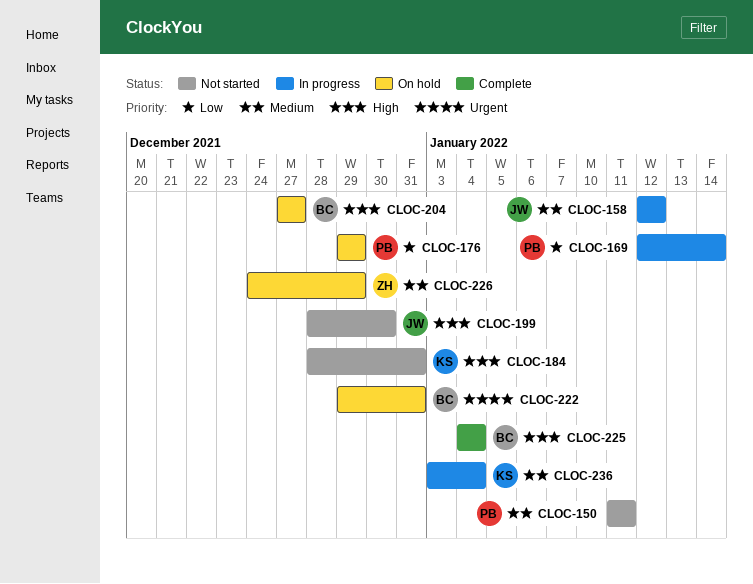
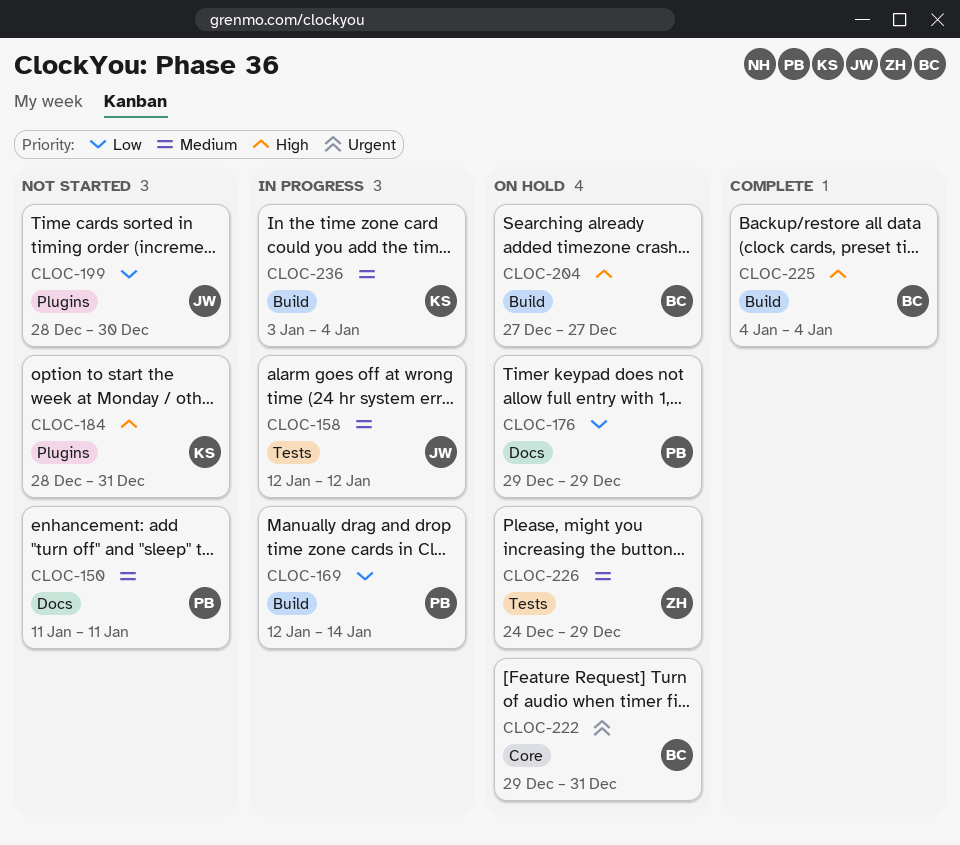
CLOC-199, priority: High -> Low

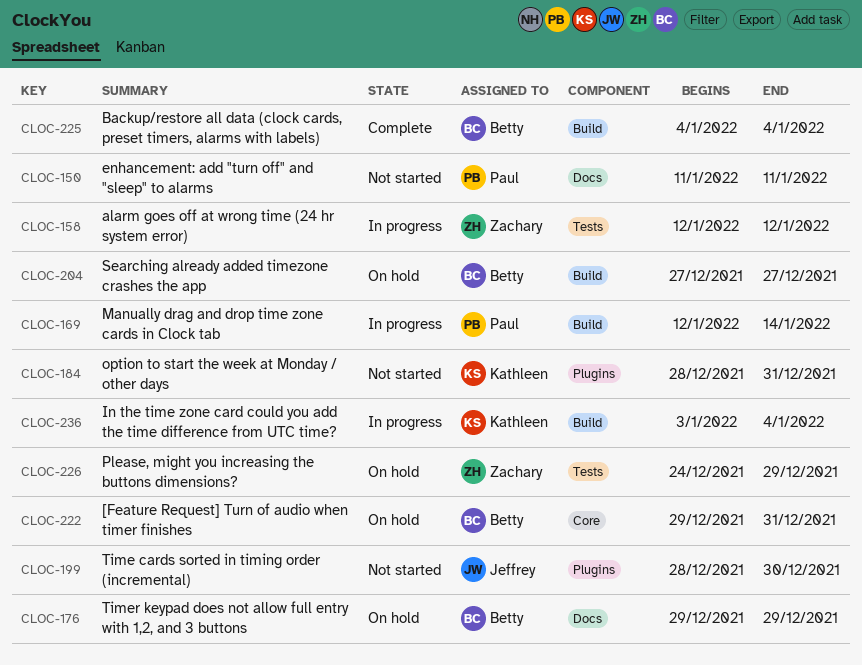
CLOC-158, owner: Jeffrey -> Zachary
CLOC-176, owner: Paul -> Betty

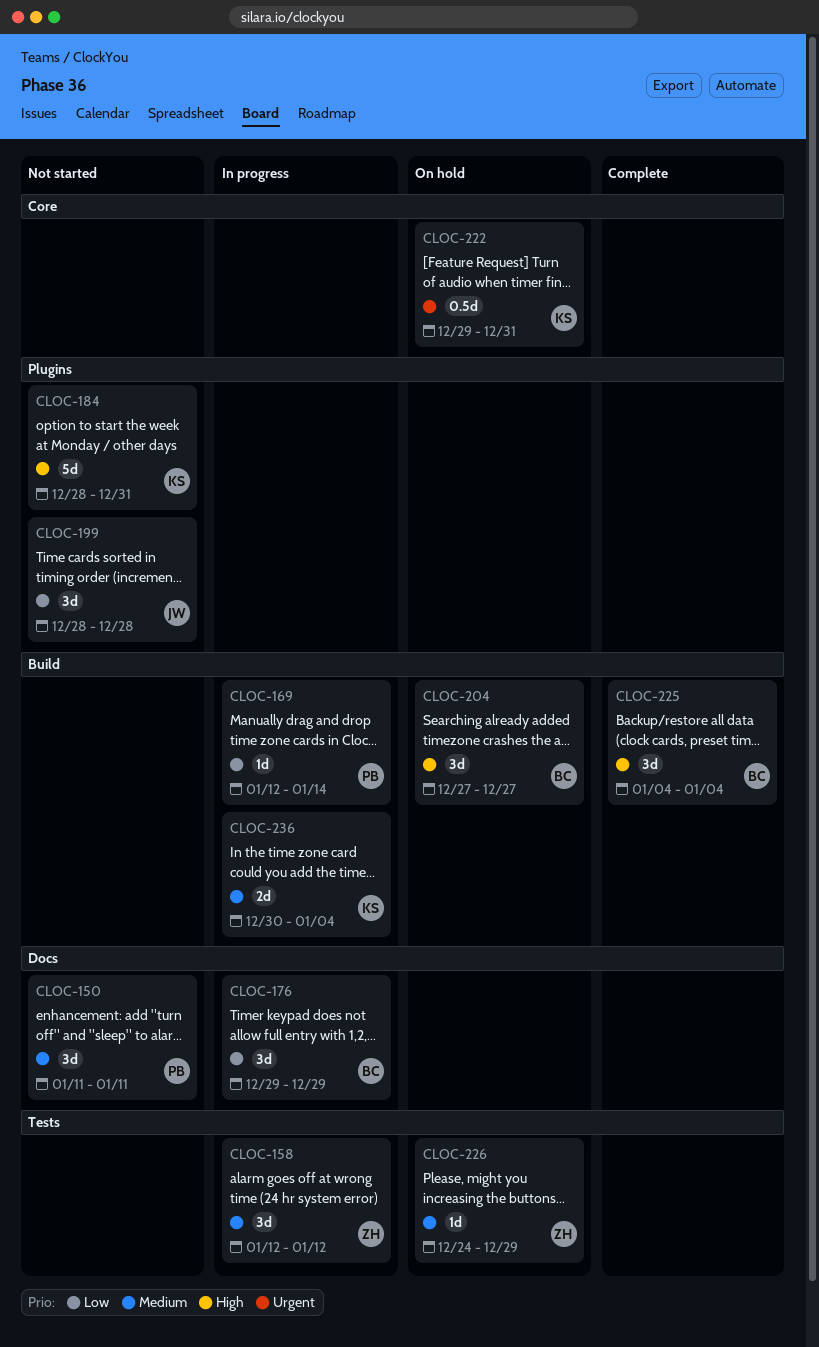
CLOC-176, status: On hold -> In progress
CLOC-199, due: Dec 30 -> Dec 28
CLOC-222, owner: Betty -> Kathleen
CLOC-236, start: Jan 3 -> Dec 30

